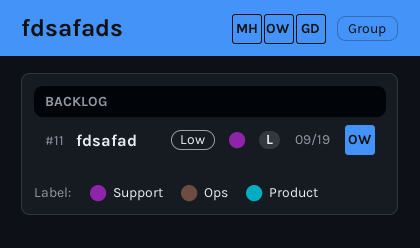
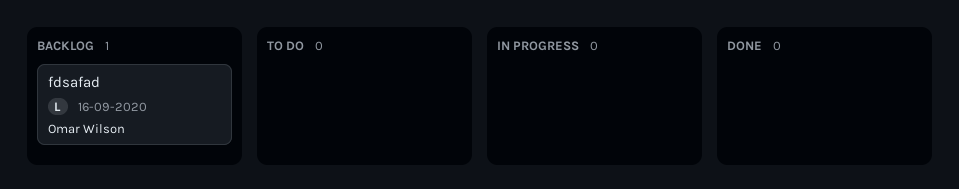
fdsafad, due: Sep 19 -> Sep 16

